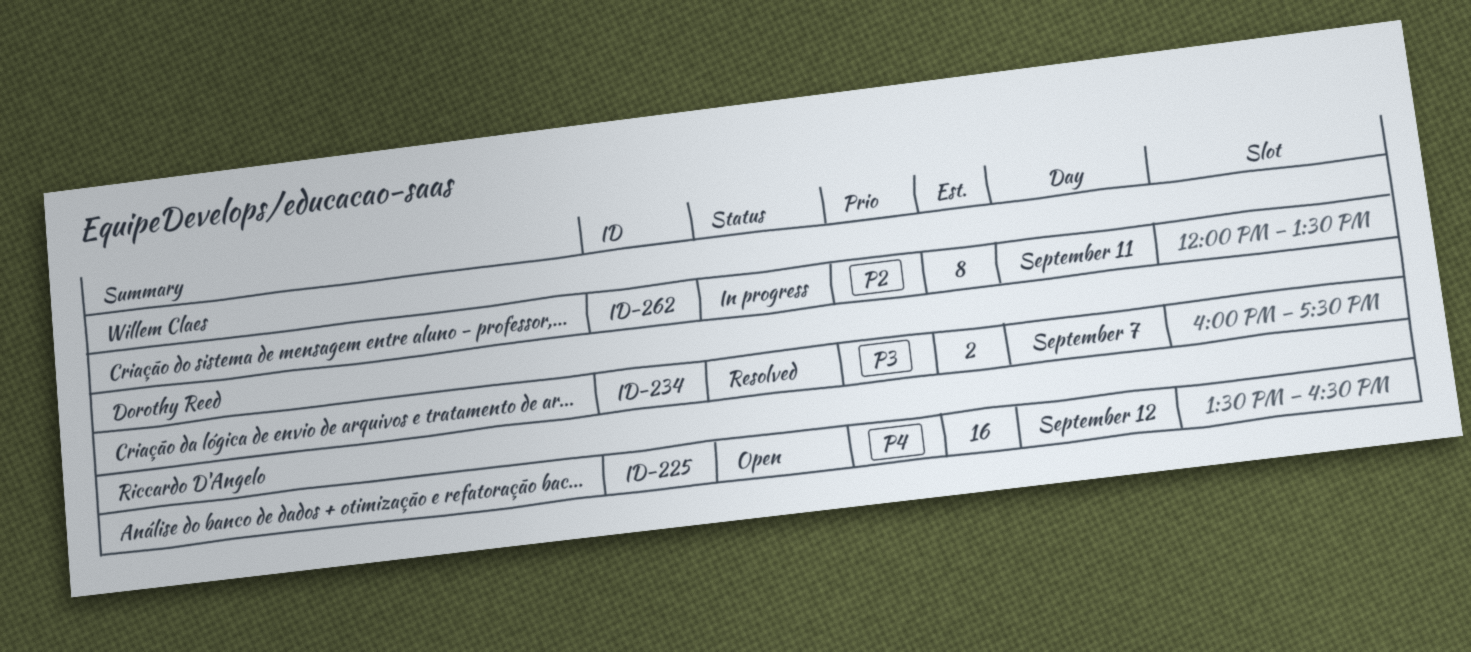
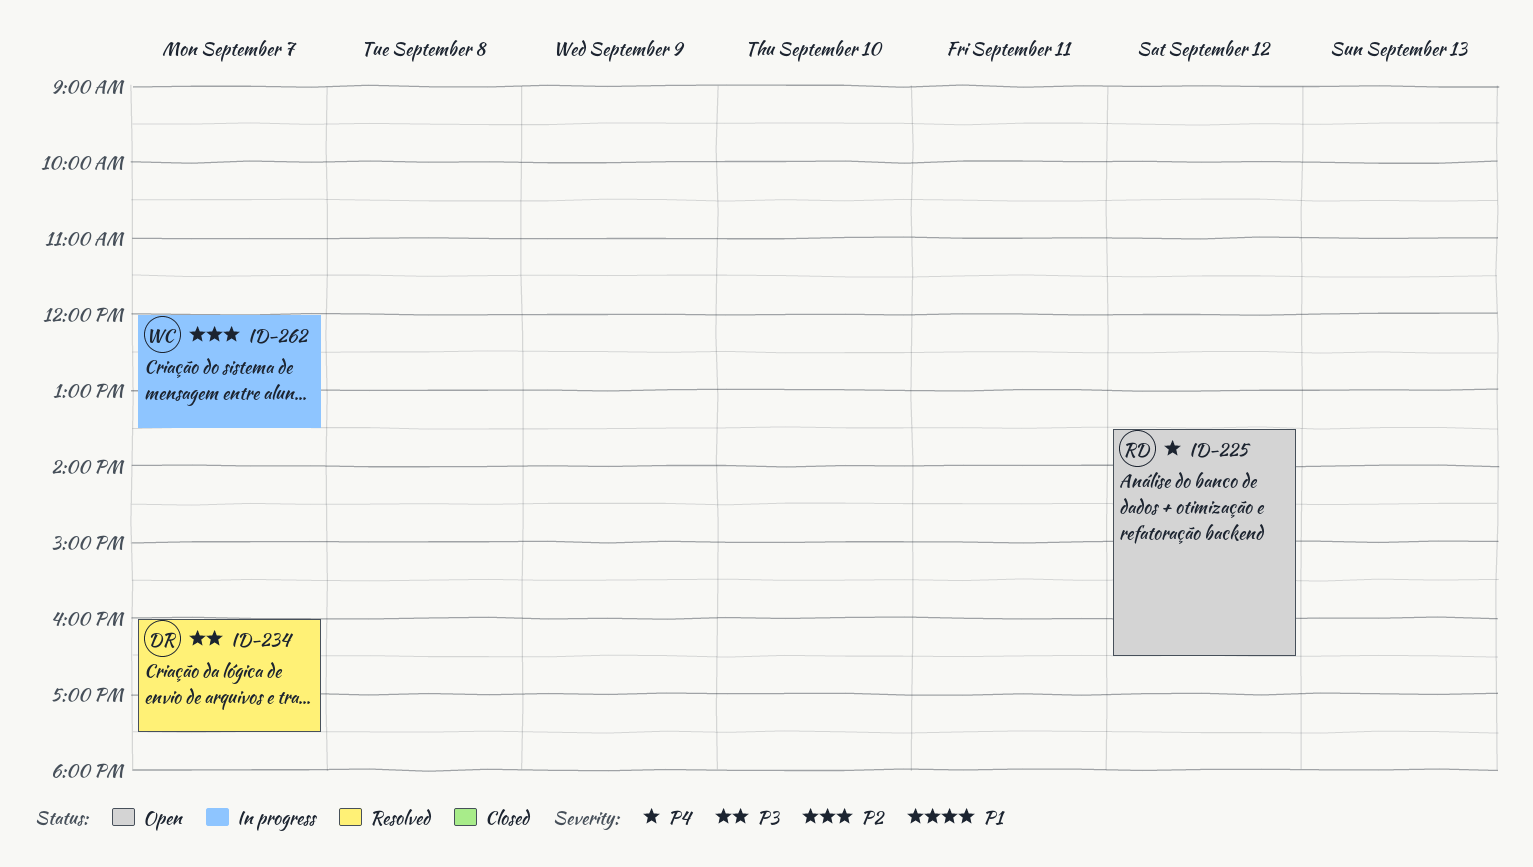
ID-262, day: Sep 11 -> Sep 7

